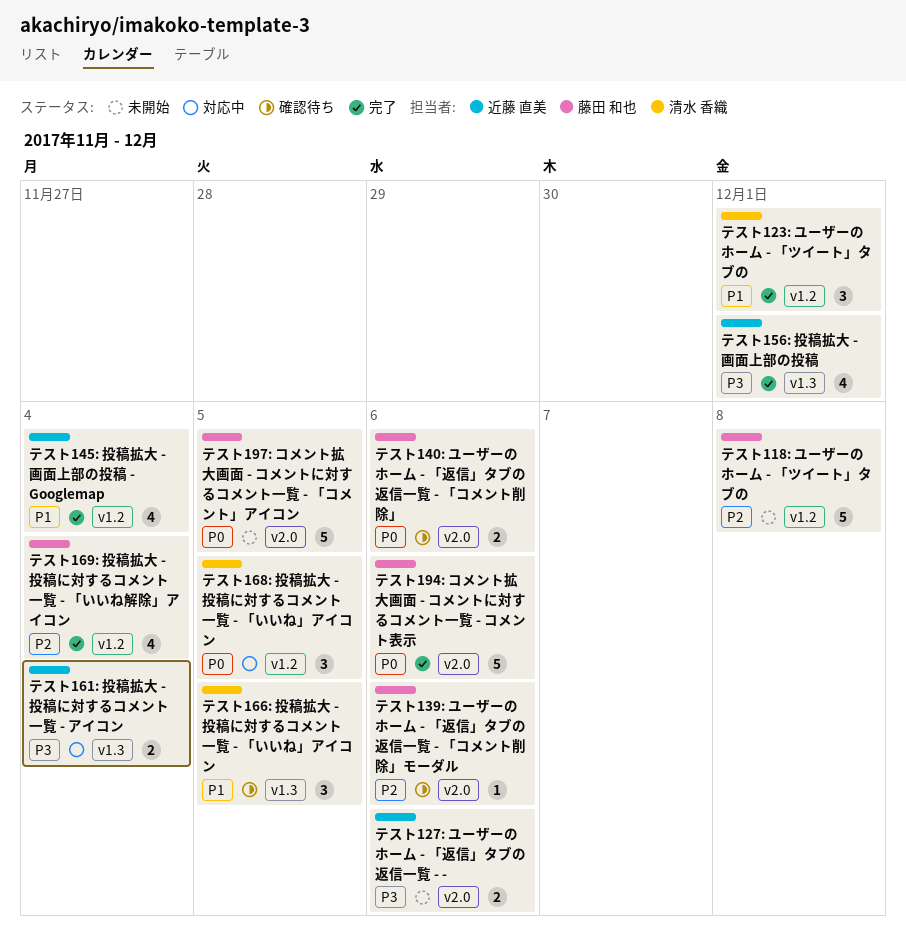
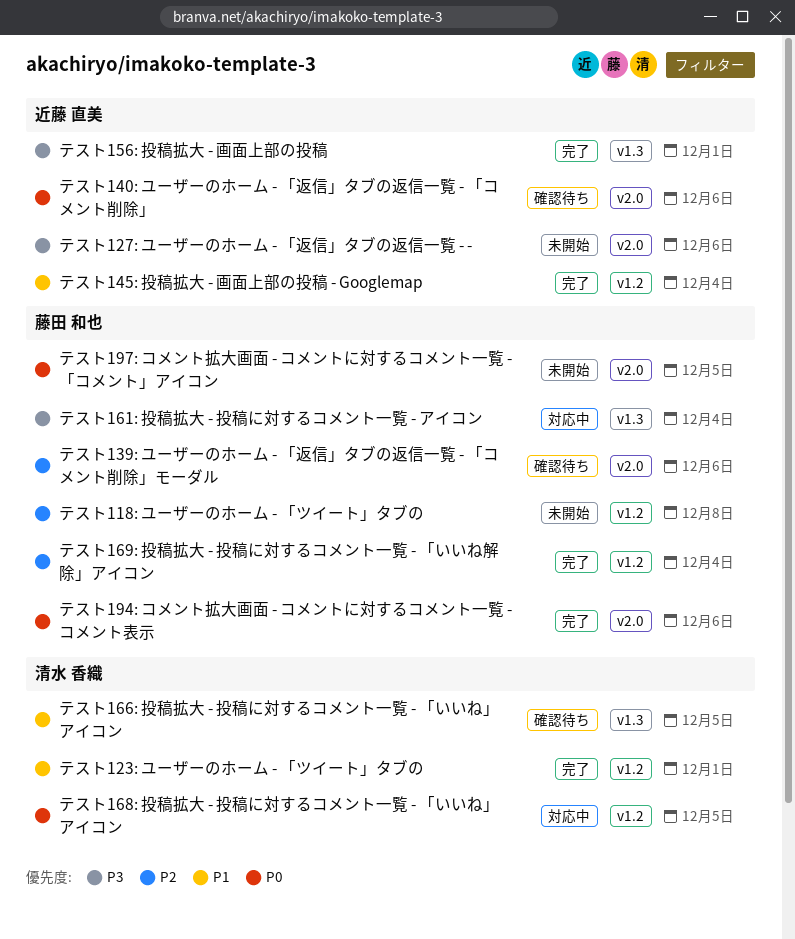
テスト140: ユーザーのホーム - 「返信」タブの返信一覧 - 「コメント削除」, owner: 藤田 和也 -> 近藤 直美
テスト161: 投稿拡大 - 投稿に対するコメント一覧 - アイコン, owner: 近藤 直美 -> 藤田 和也

